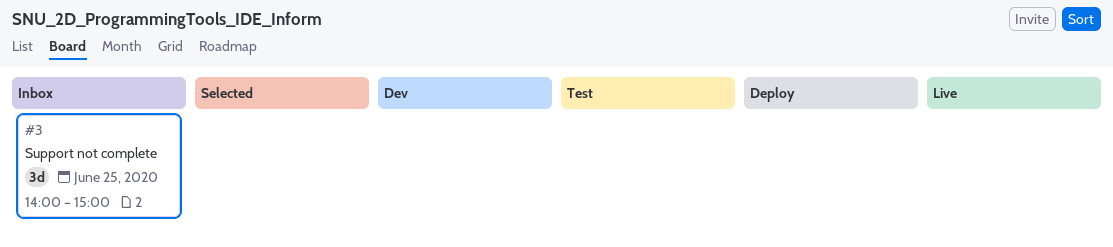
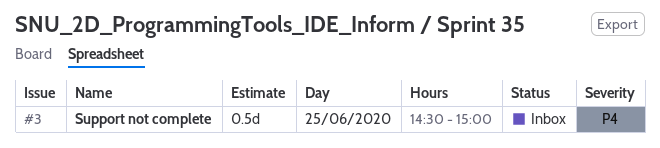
#3, estimate: 3d -> 0.5d
#3, begins: 14:00 -> 14:30

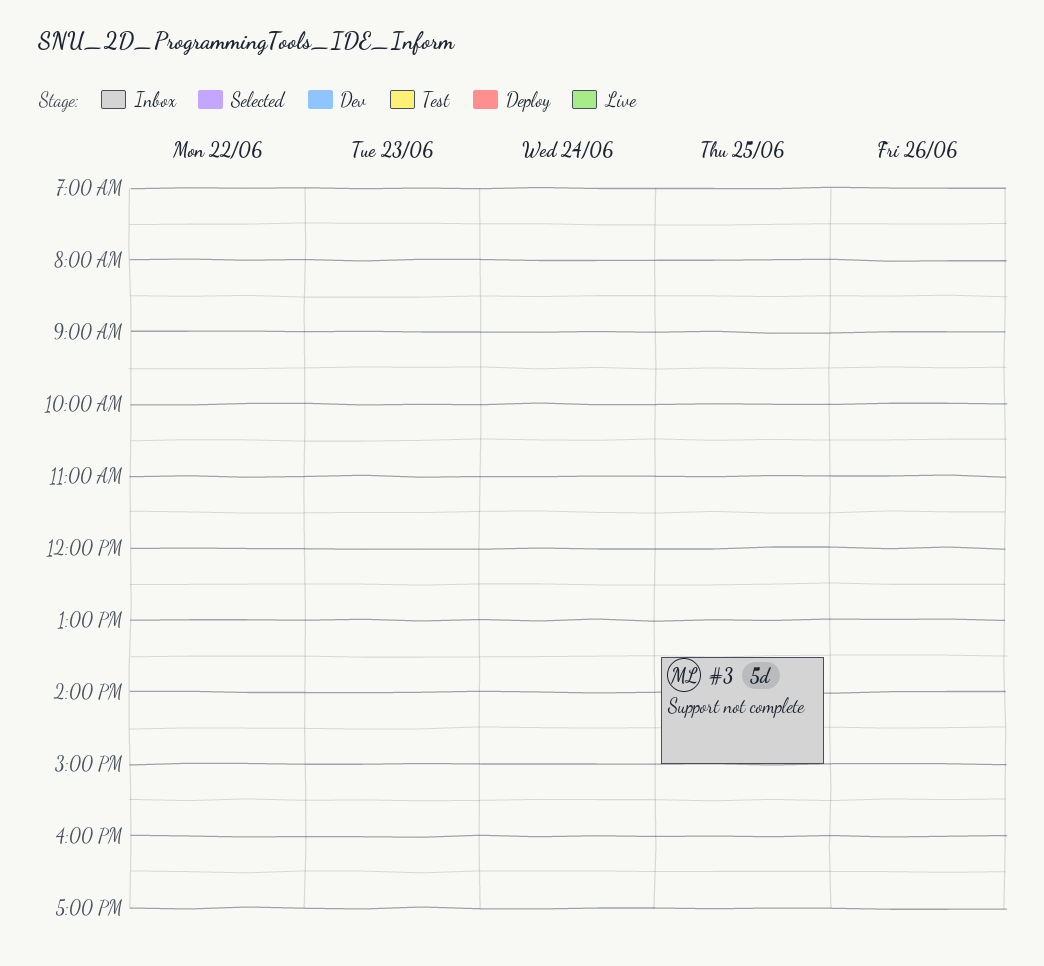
#3, estimate: 0.5d -> 5d
#3, begins: 14:30 -> 13:30

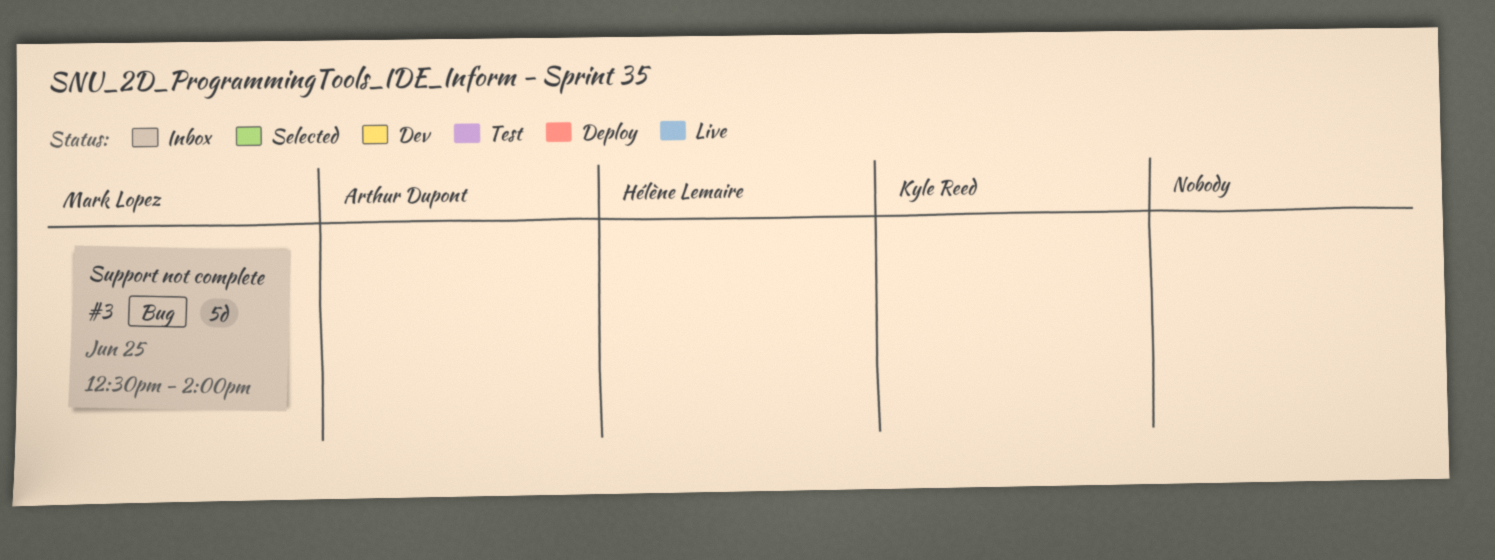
#3, begins: 13:30 -> 12:30
#3, ends: 15:00 -> 14:00

